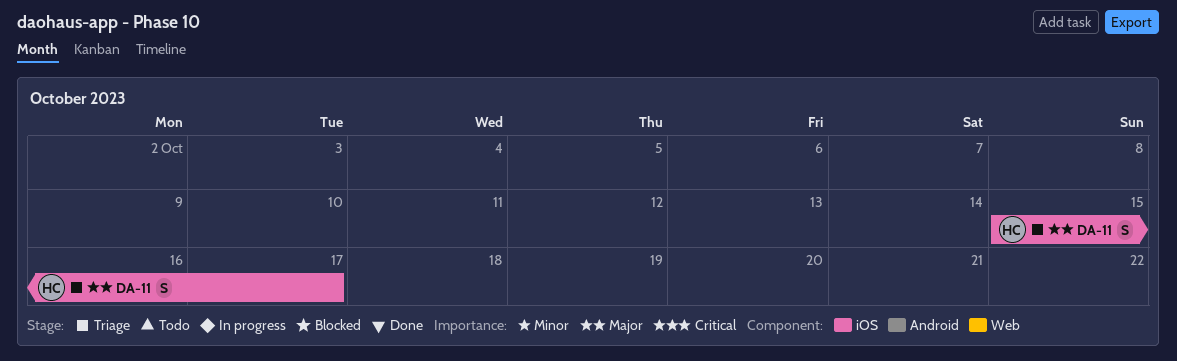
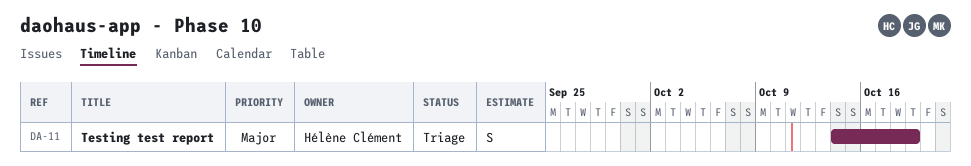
DA-11, start: Oct 15 -> Oct 14
DA-11, due: Oct 17 -> Oct 19

